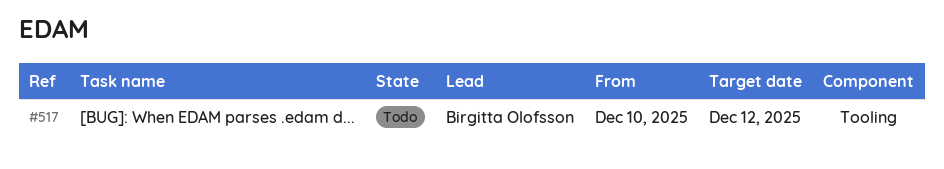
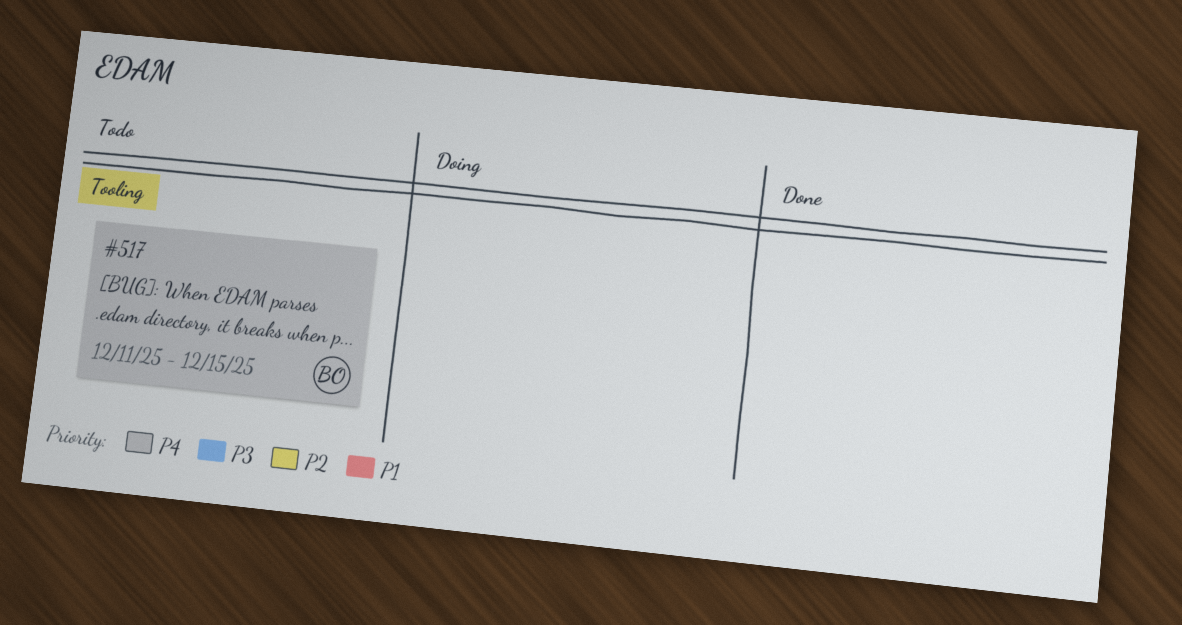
#517, start: Dec 10 -> Dec 11
#517, due: Dec 12 -> Dec 15

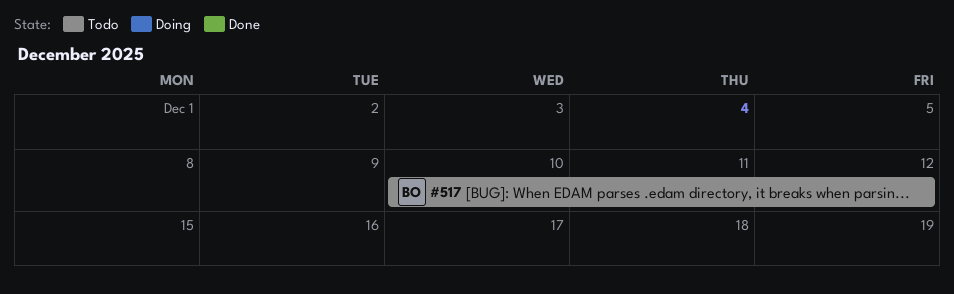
#517, start: Dec 11 -> Dec 10
#517, due: Dec 15 -> Dec 12

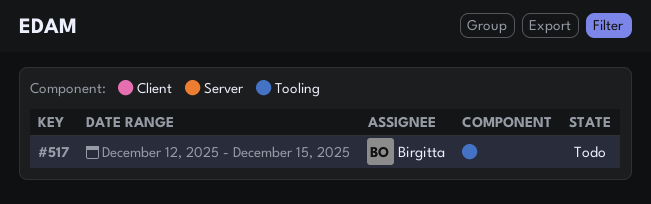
#517, start: Dec 10 -> Dec 12
#517, due: Dec 12 -> Dec 15

